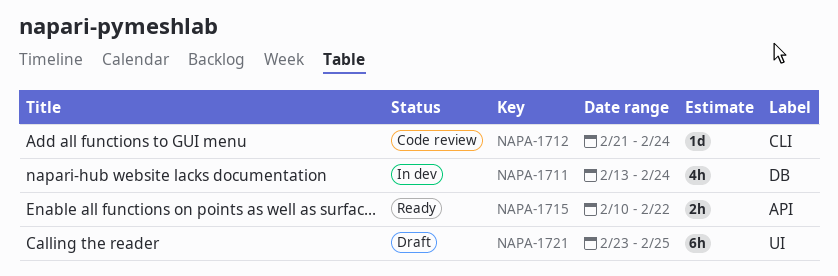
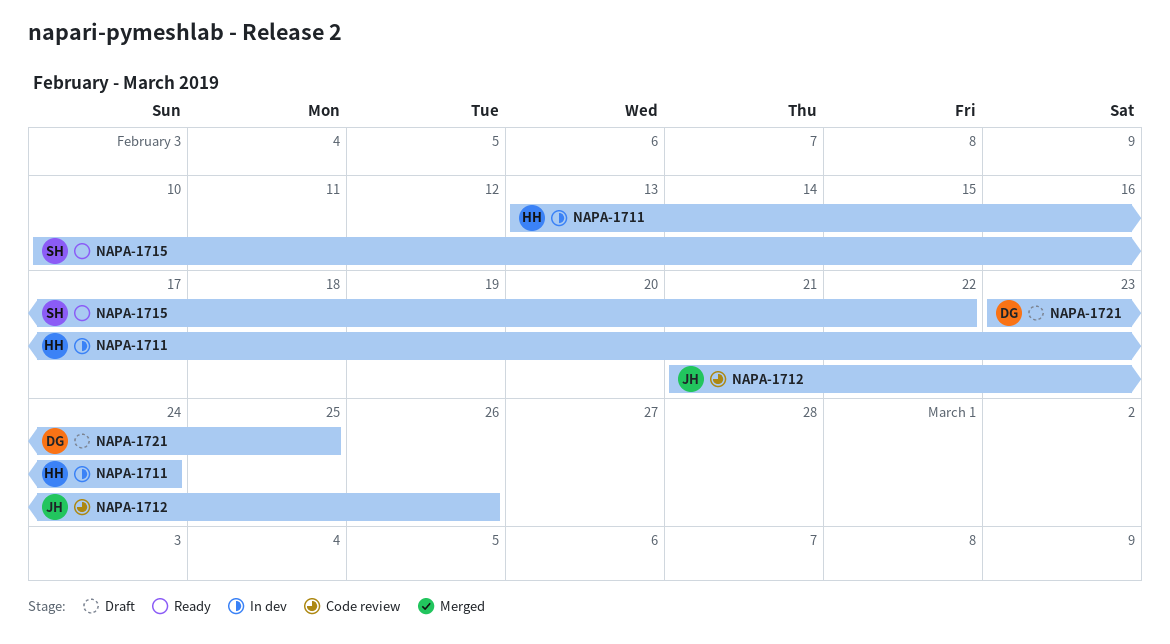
NAPA-1712, due: Feb 24 -> Feb 26

